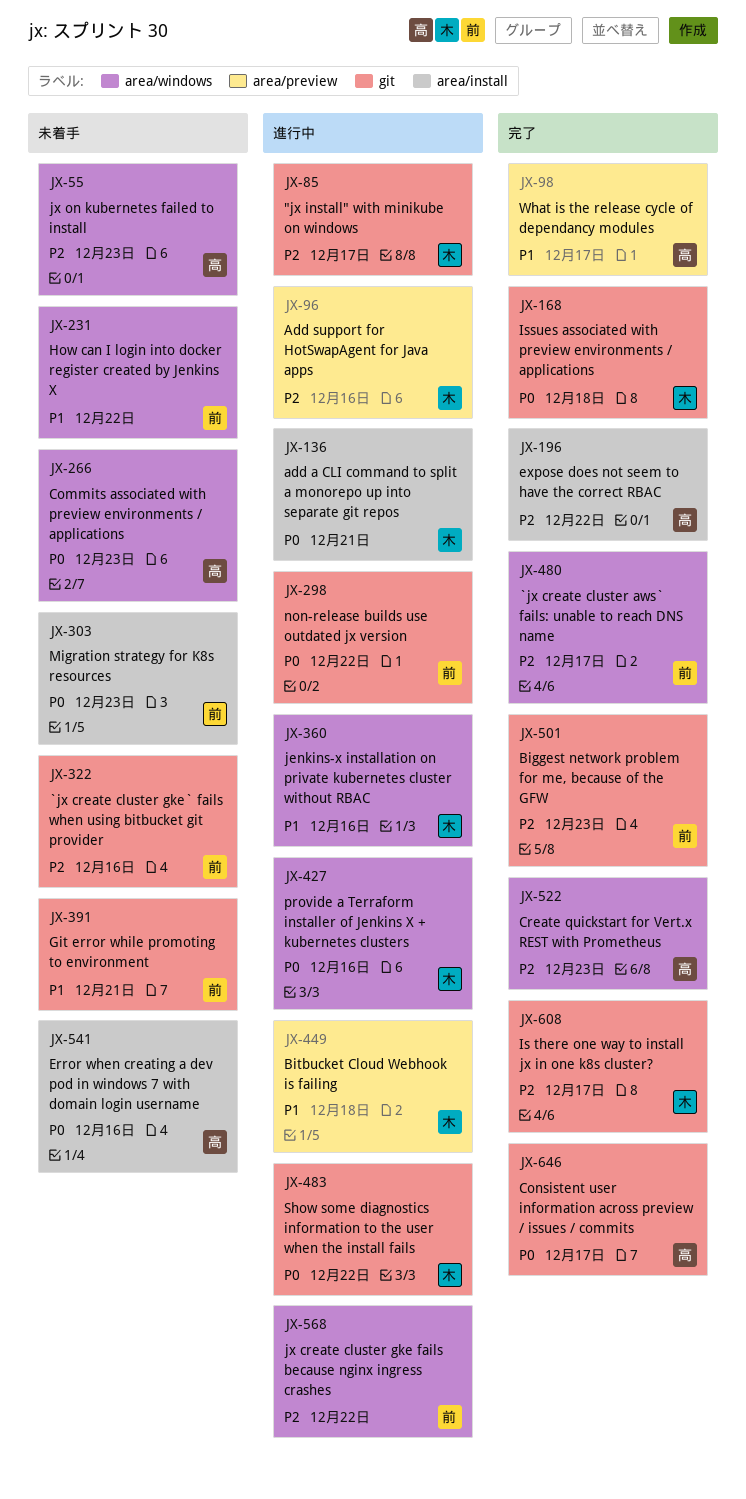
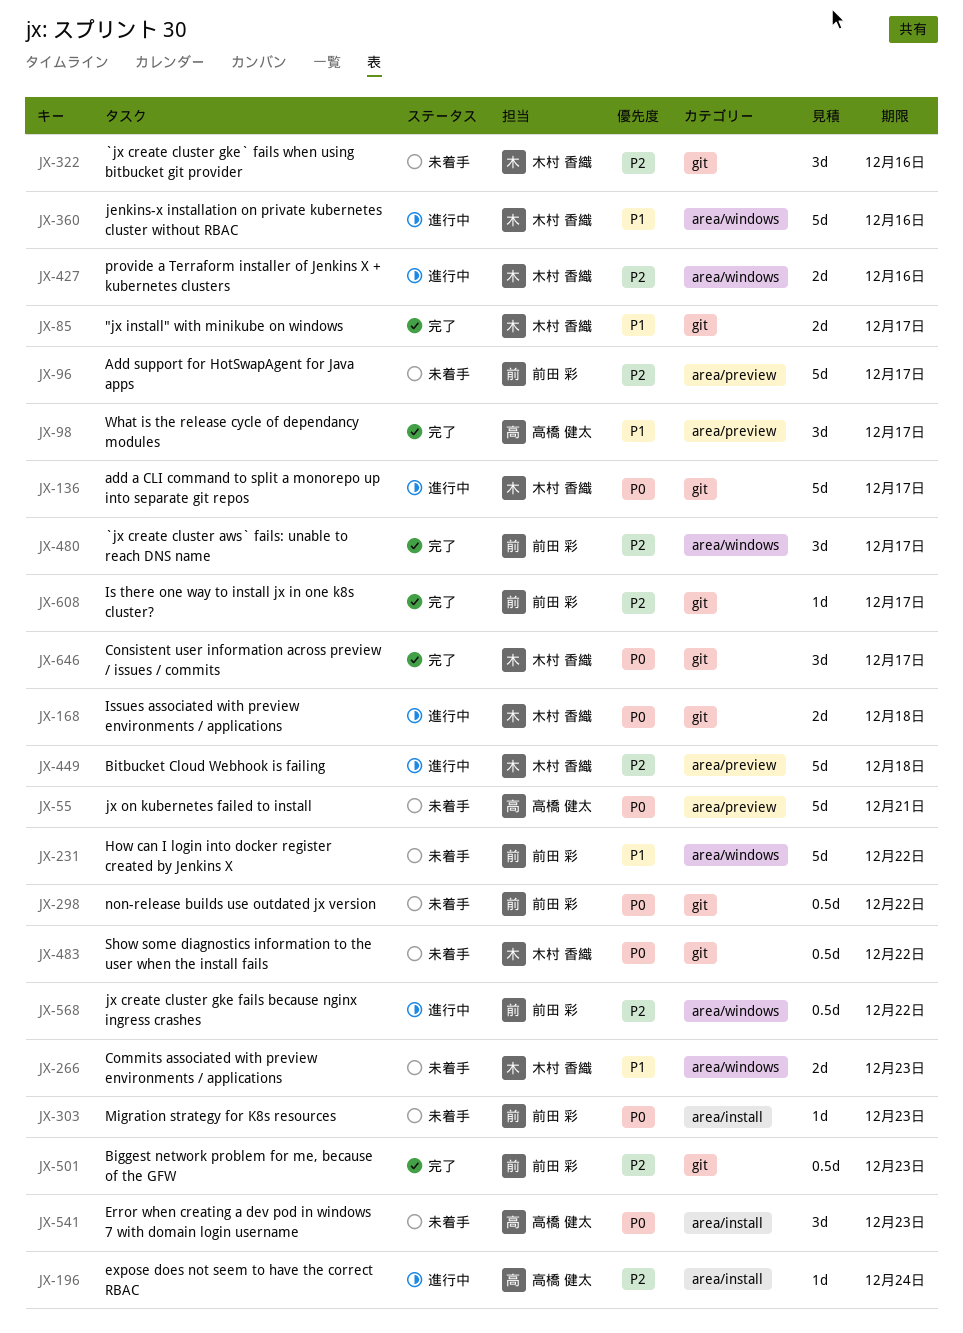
JX-55, priority: P2 -> P0
JX-55, label: area/windows -> area/preview
JX-55, due: Dec 23 -> Dec 21
JX-85, status: 進行中 -> 完了
JX-85, priority: P2 -> P1
JX-96, status: 進行中 -> 未着手
JX-96, owner: 木村 香織 -> 前田 彩
JX-96, due: Dec 16 -> Dec 17
JX-136, label: area/install -> git
JX-136, due: Dec 21 -> Dec 17
JX-168, status: 完了 -> 進行中
JX-196, status: 完了 -> 進行中
JX-196, due: Dec 22 -> Dec 24
JX-266, owner: 高橋 健太 -> 木村 香織
JX-266, priority: P0 -> P1
JX-298, status: 進行中 -> 未着手
JX-322, owner: 前田 彩 -> 木村 香織
JX-391: present -> none
JX-427, priority: P0 -> P2
JX-449, priority: P1 -> P2
JX-483, status: 進行中 -> 未着手
JX-522: present -> none
JX-541, due: Dec 16 -> Dec 23
JX-608, owner: 木村 香織 -> 前田 彩
JX-646, owner: 高橋 健太 -> 木村 香織

